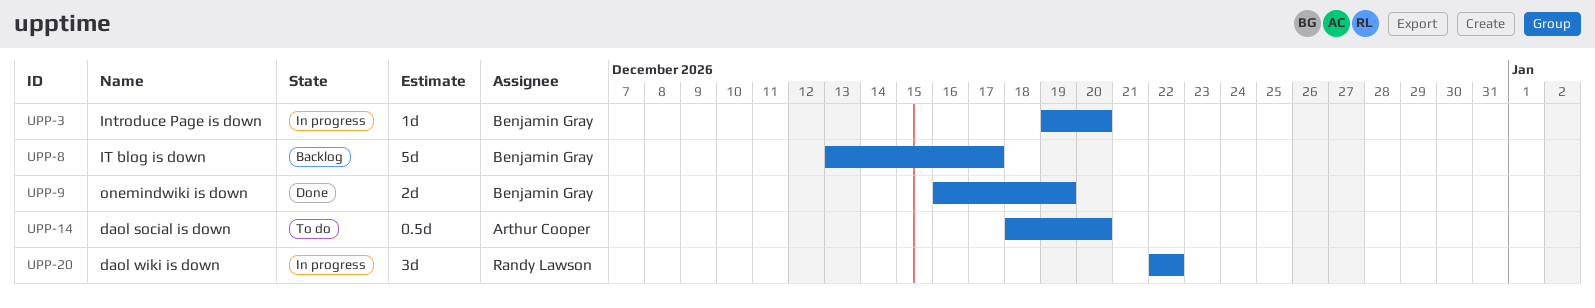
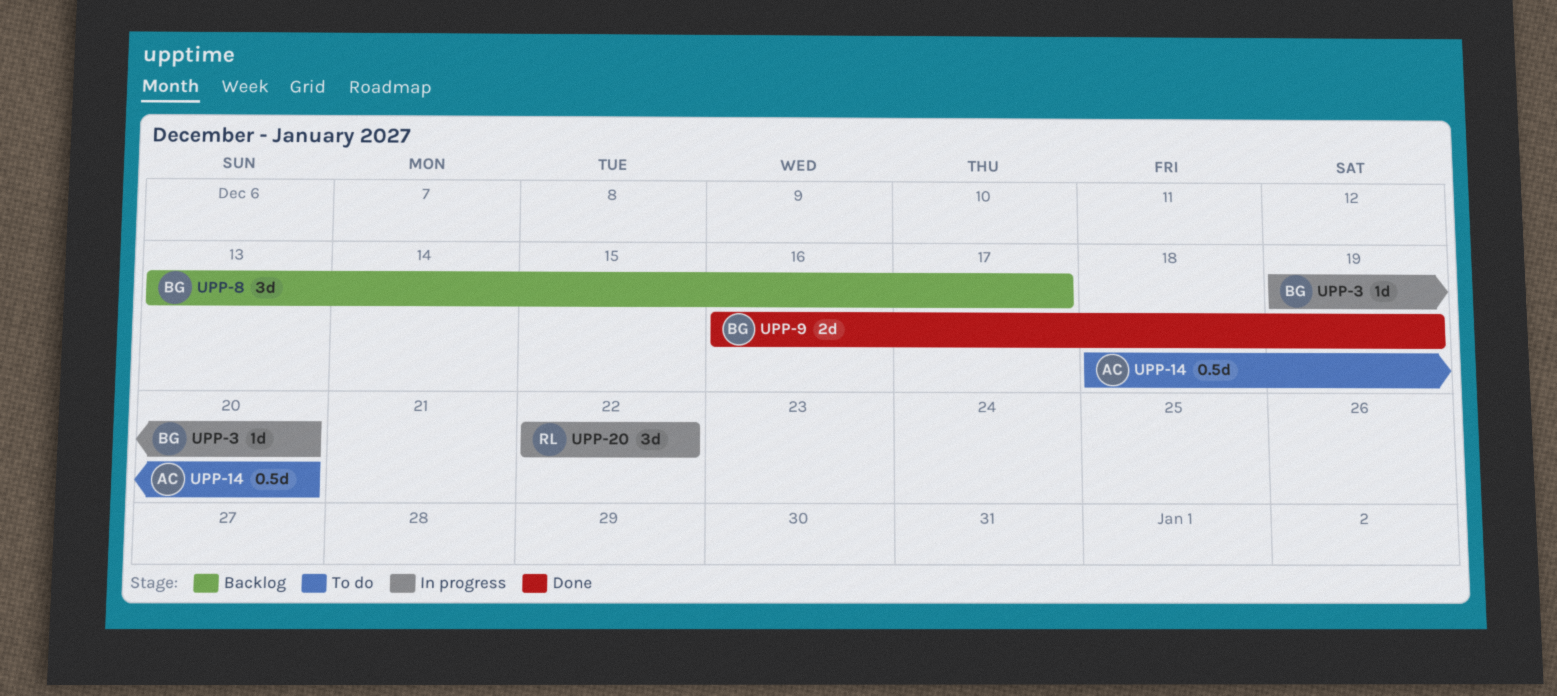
UPP-8, estimate: 5d -> 3d

